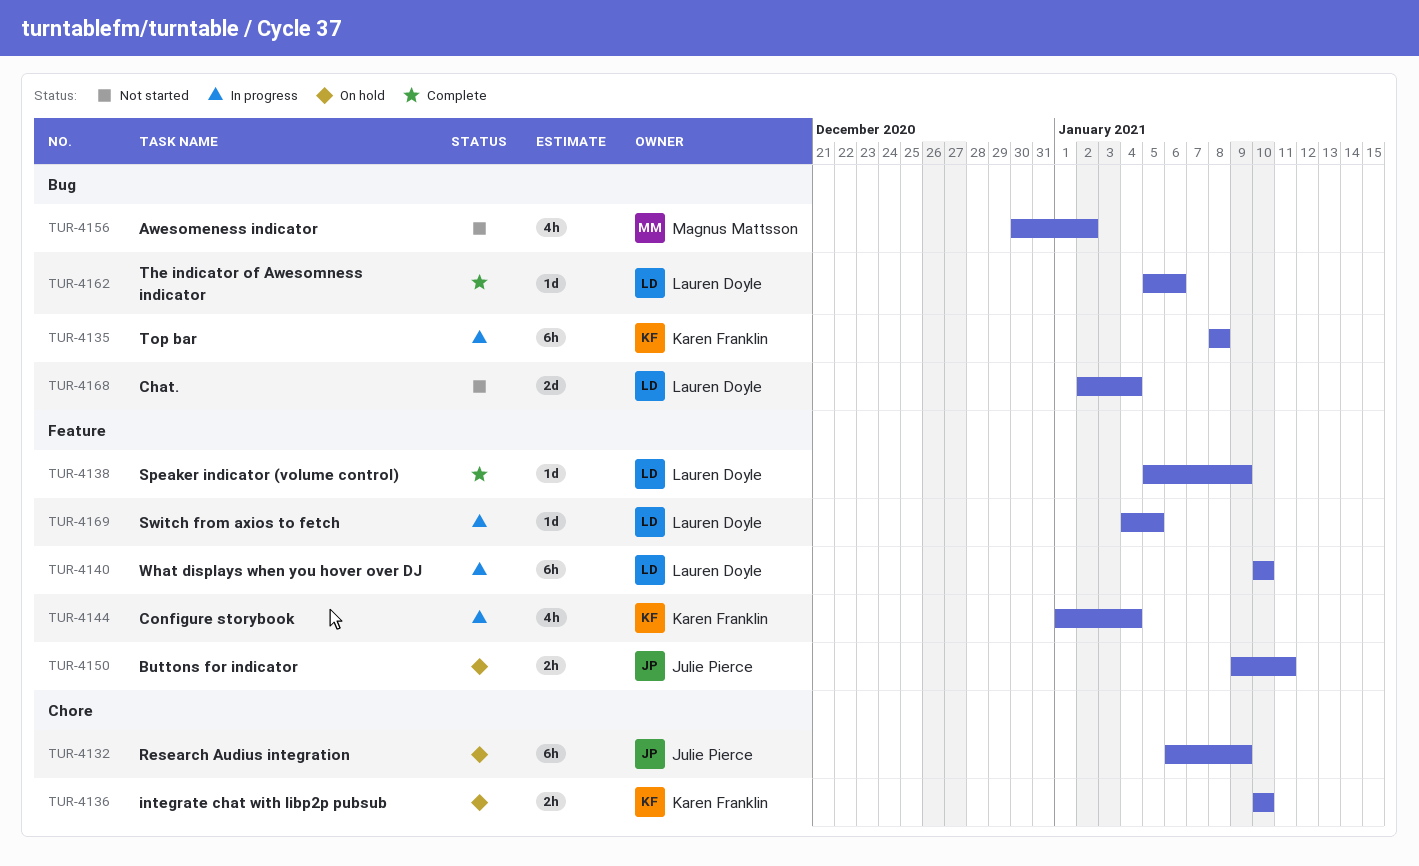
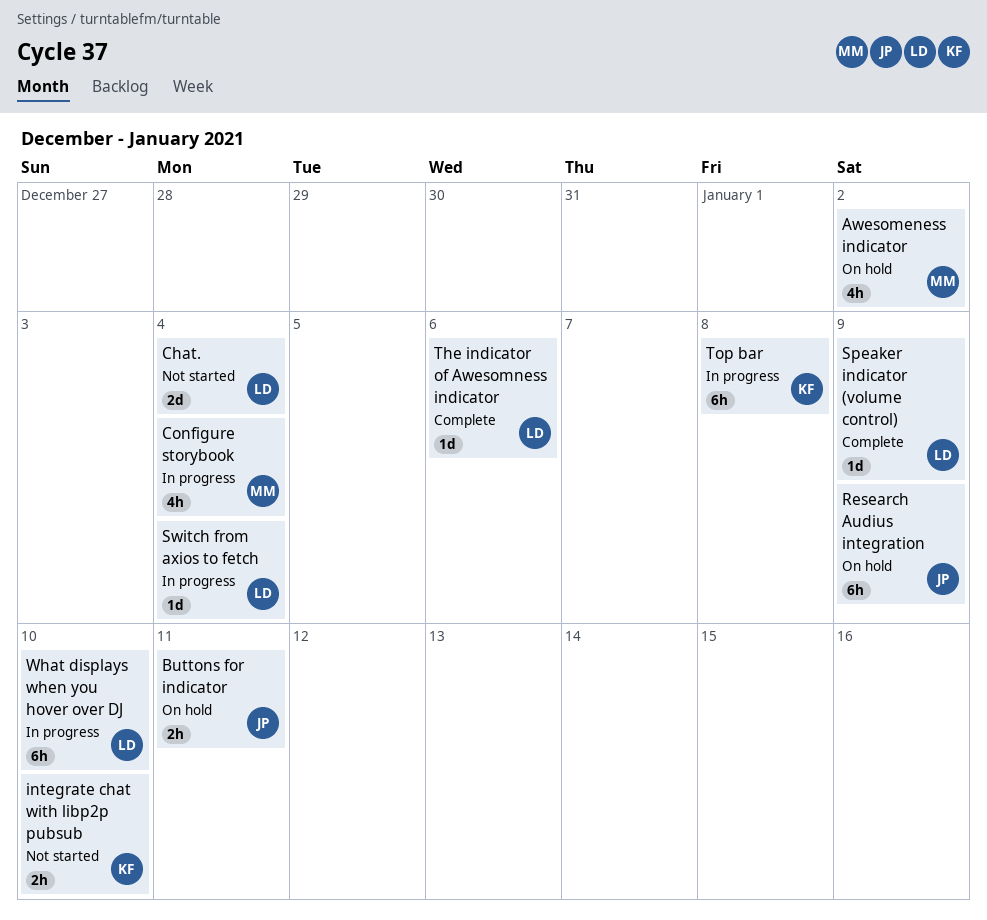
Awesomeness indicator, status: Not started -> On hold
Configure storybook, owner: Karen Franklin -> Magnus Mattsson
integrate chat with libp2p pubsub, status: On hold -> Not started
Switch from axios to fetch, due: Jan 5 -> Jan 4

